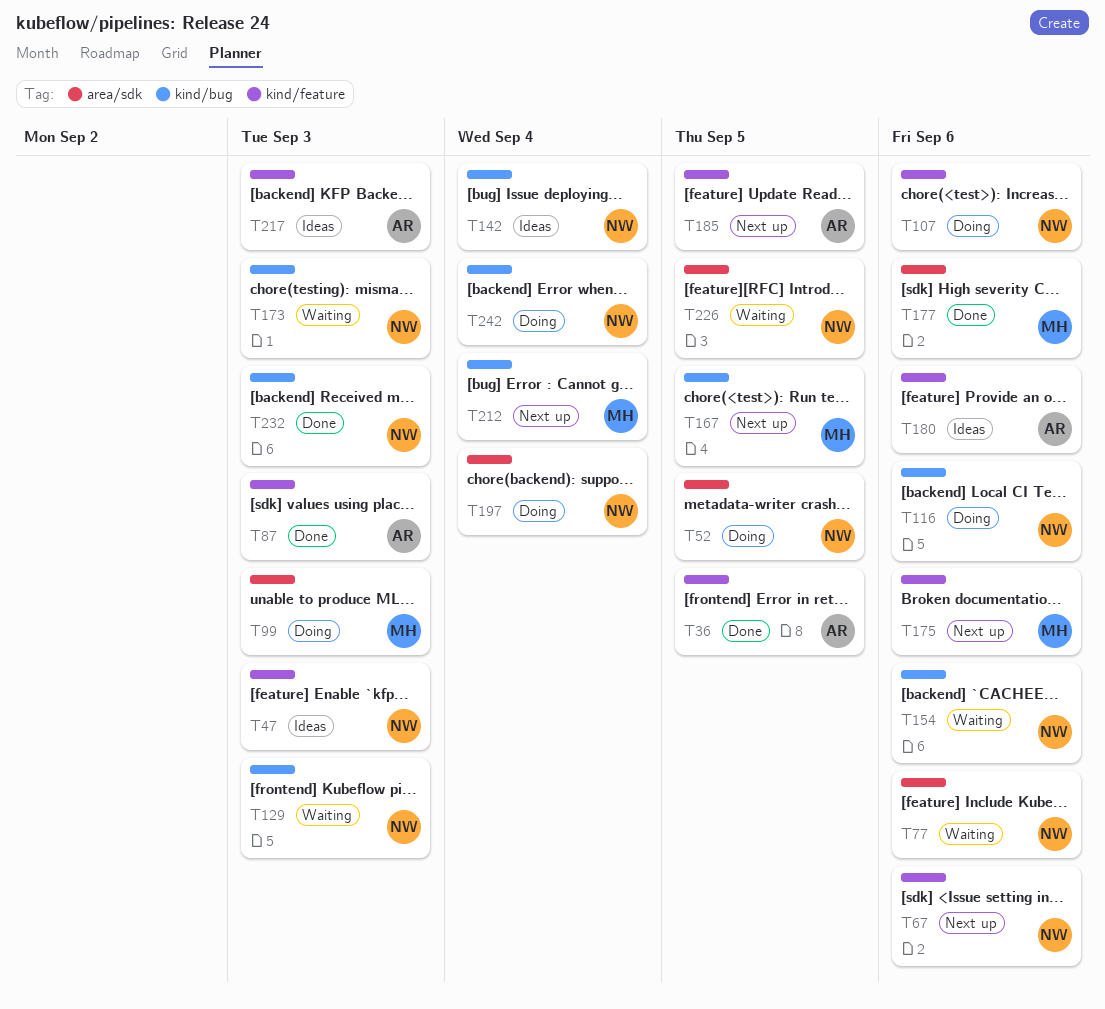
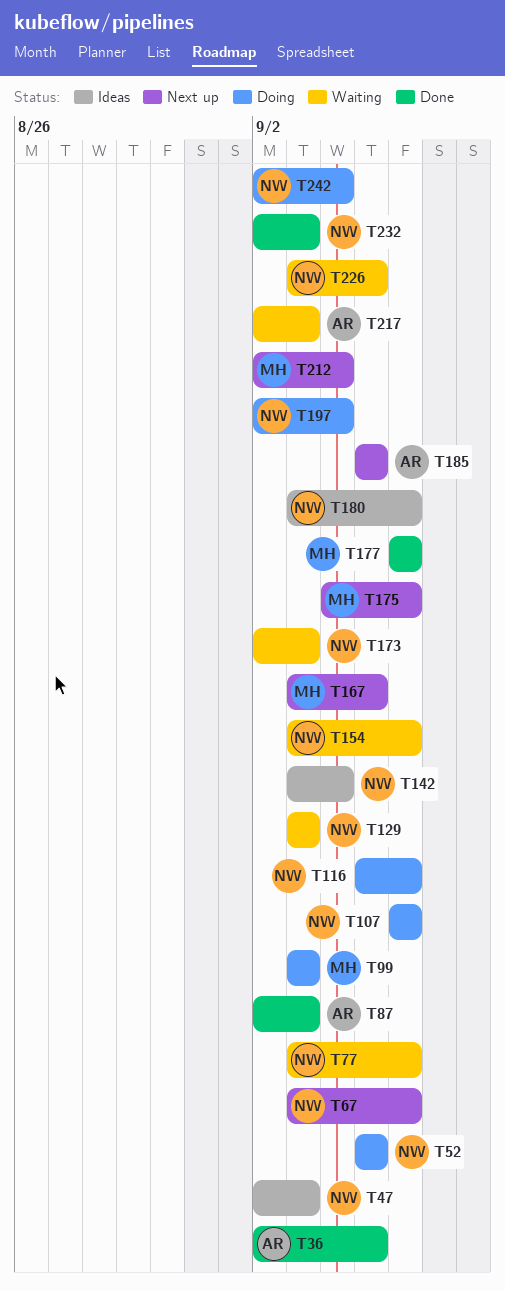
T180, owner: AR -> NW
T217, status: Ideas -> Waiting

